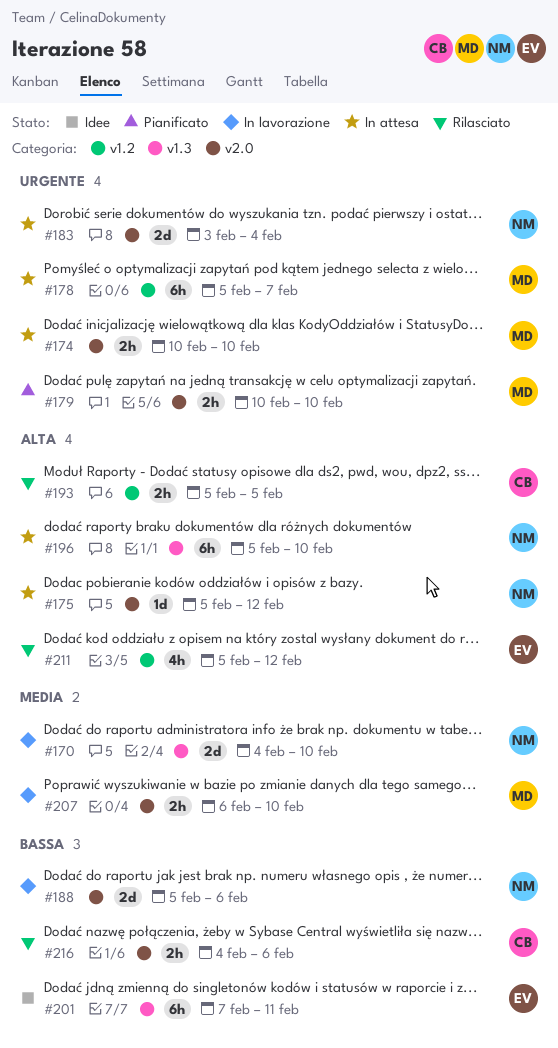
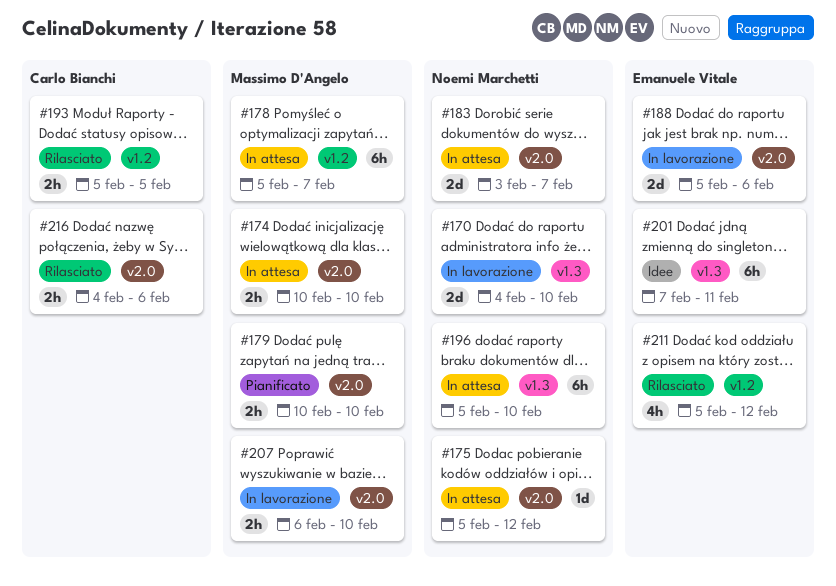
#183, due: Feb 4 -> Feb 7
#188, owner: Noemi Marchetti -> Emanuele Vitale

